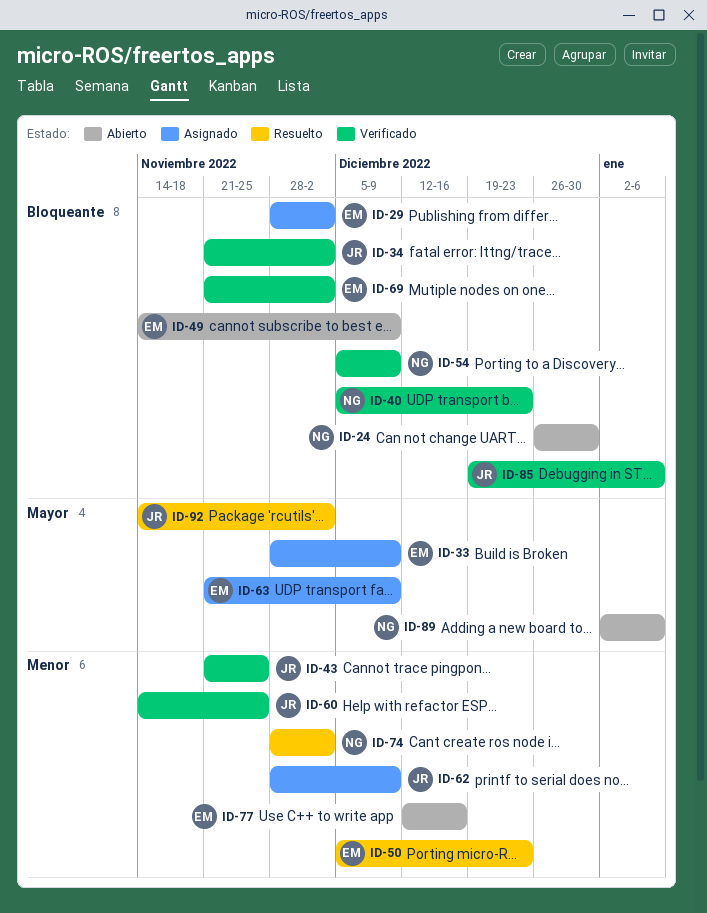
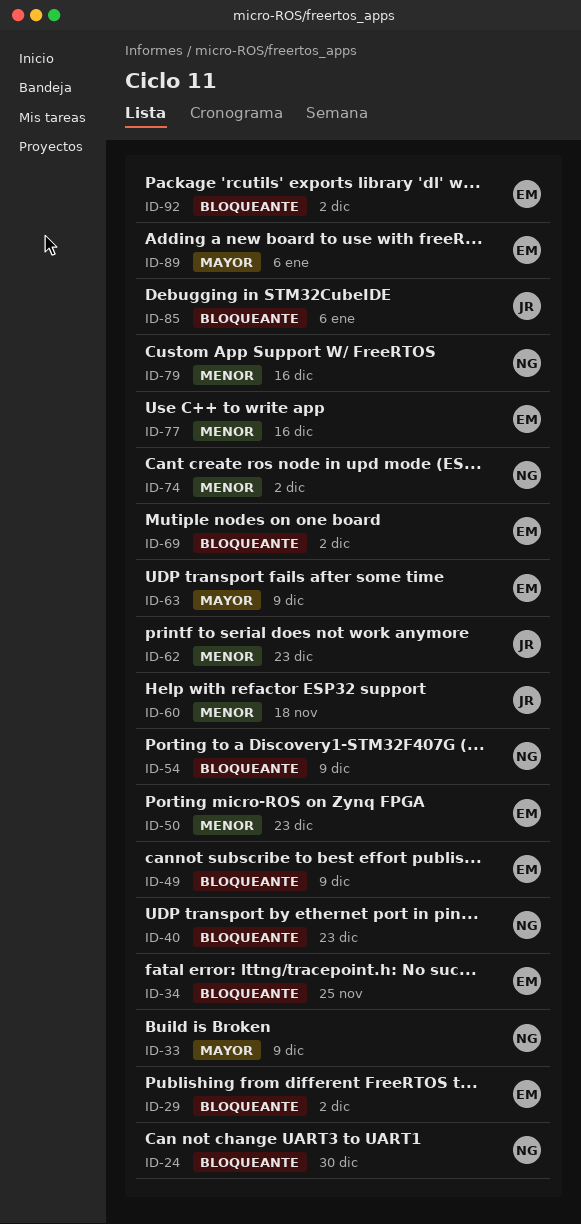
ID-33, owner: EM -> NG
ID-34, owner: JR -> EM
ID-34, due: Dec 2 -> Nov 25
ID-43: present -> none
ID-60, due: Nov 25 -> Nov 18
ID-62, due: Dec 9 -> Dec 23
ID-79: none -> present
ID-89, owner: NG -> EM
ID-92, owner: JR -> EM
ID-92, priority: Mayor -> Bloqueante

